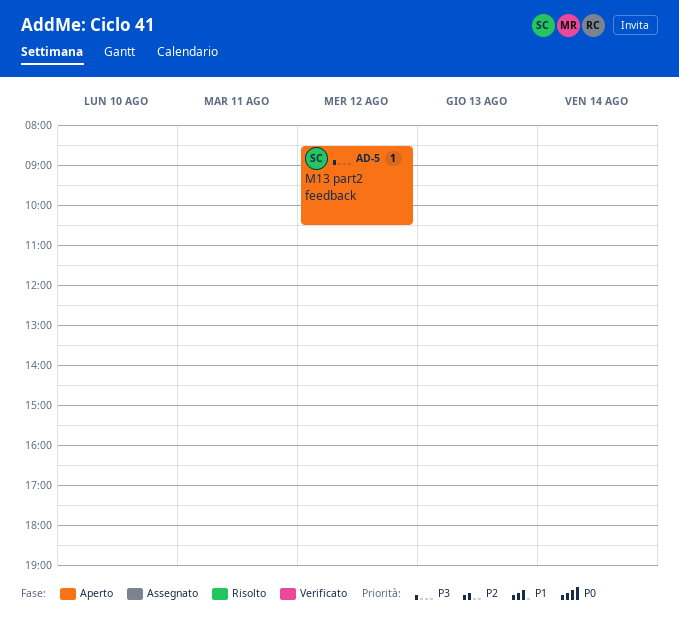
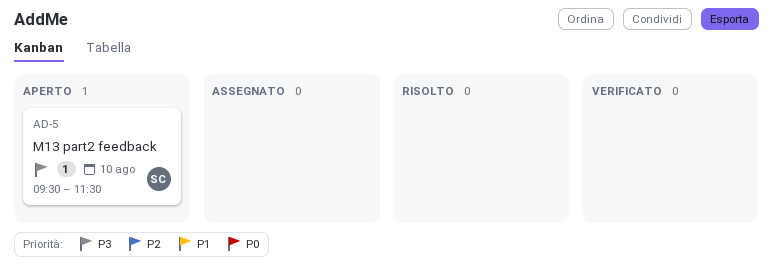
AD-5, day: Aug 12 -> Aug 10
AD-5, begins: 08:30 -> 09:30
AD-5, ends: 10:30 -> 11:30

